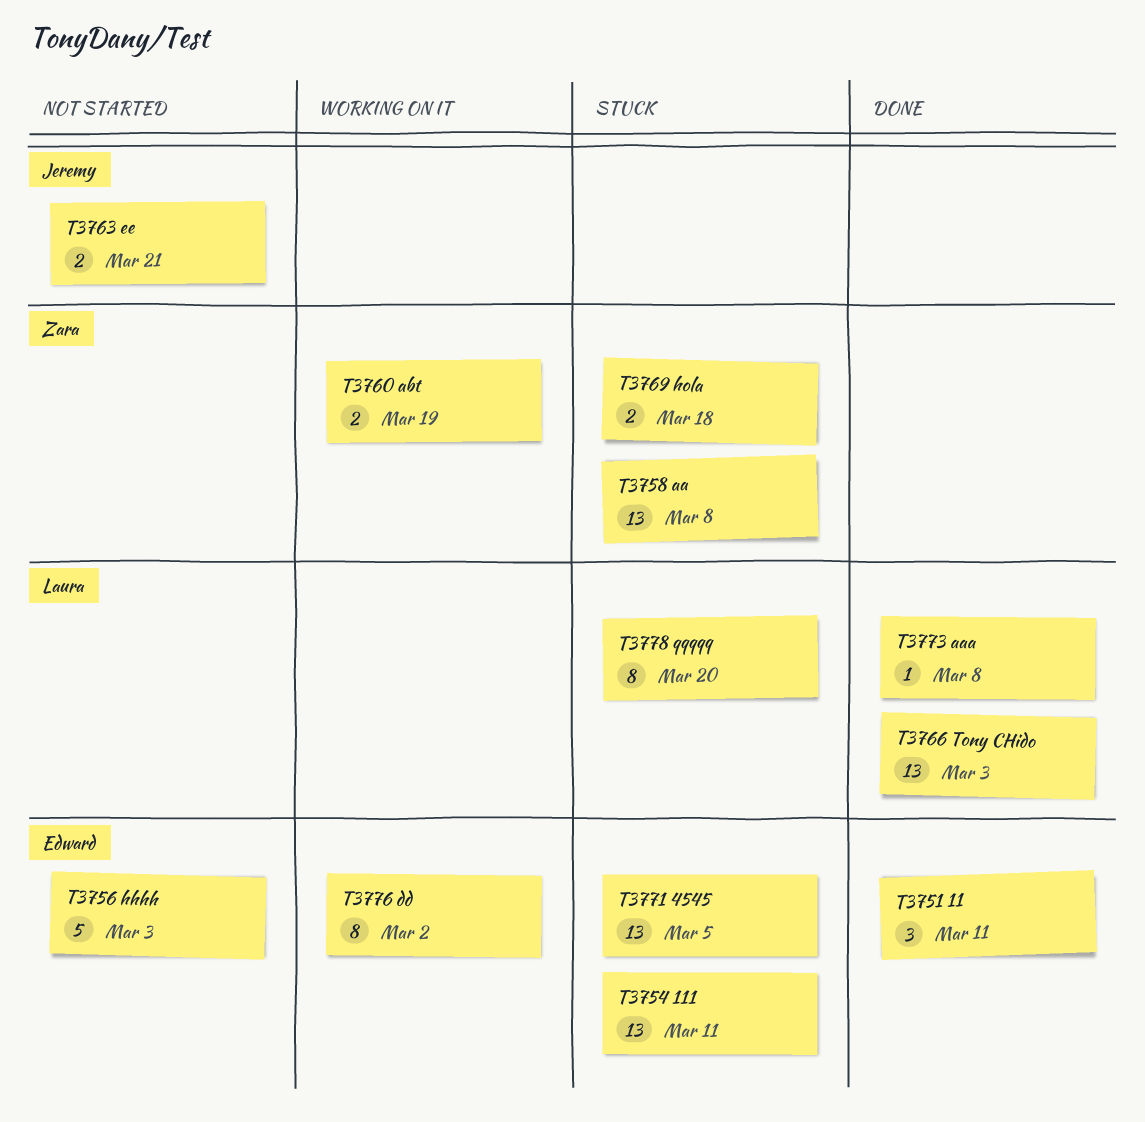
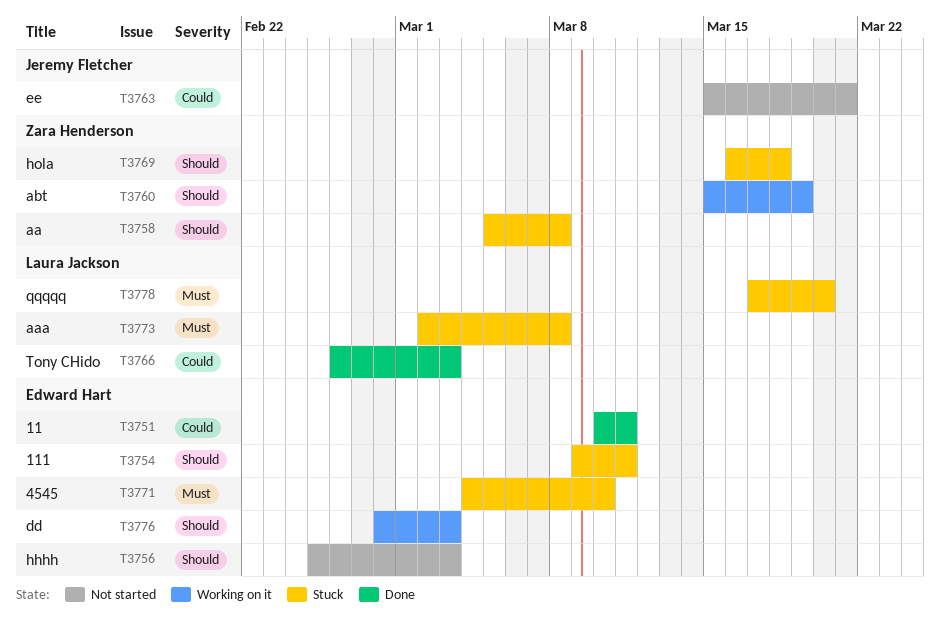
T3771, due: Mar 5 -> Mar 10
T3773, status: Done -> Stuck
T3776, due: Mar 2 -> Mar 3

